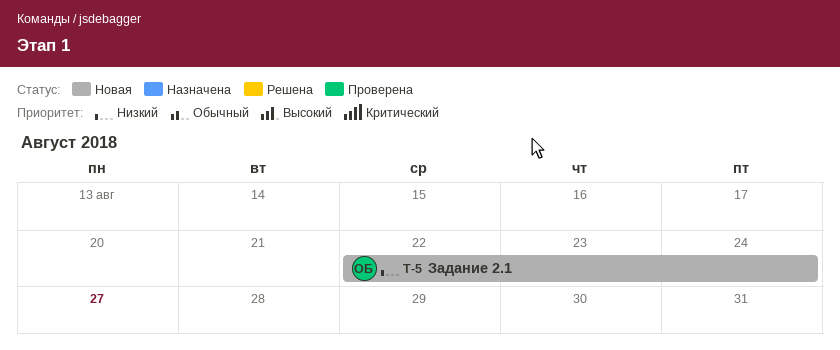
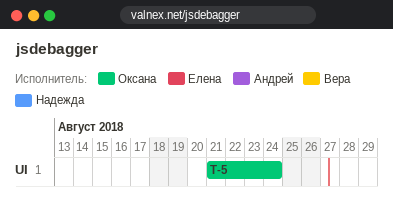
T-5, start: Aug 22 -> Aug 21

